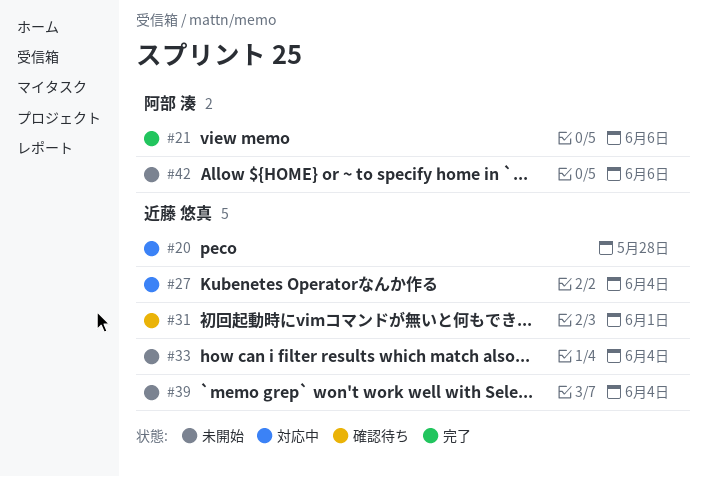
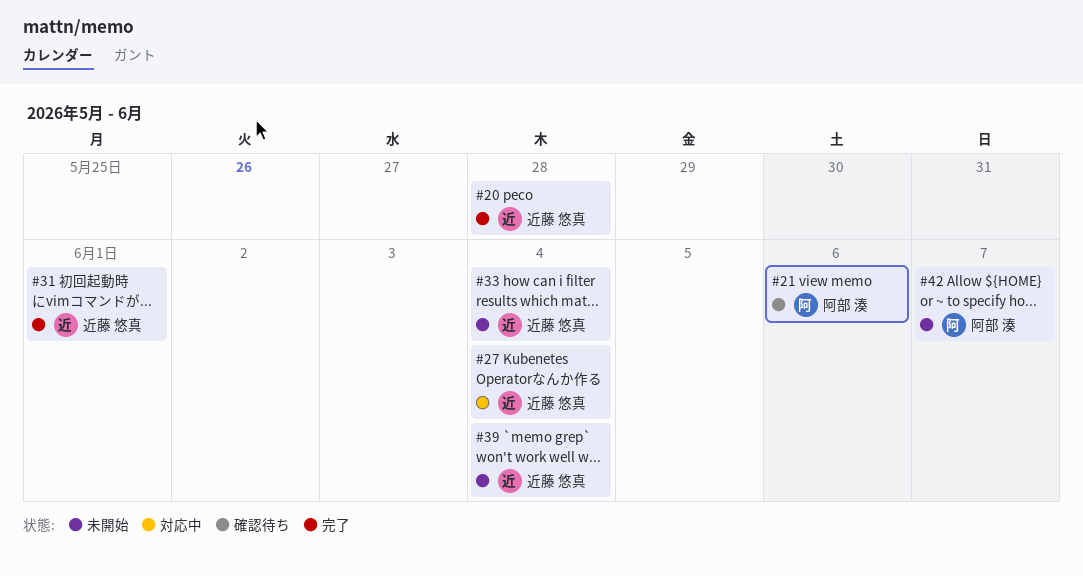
#20, status: 対応中 -> 完了
#21, status: 完了 -> 確認待ち
#31, status: 確認待ち -> 完了
#42, due: Jun 6 -> Jun 7

